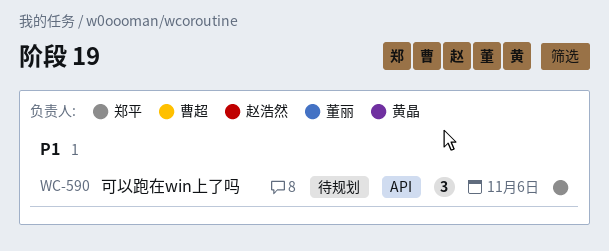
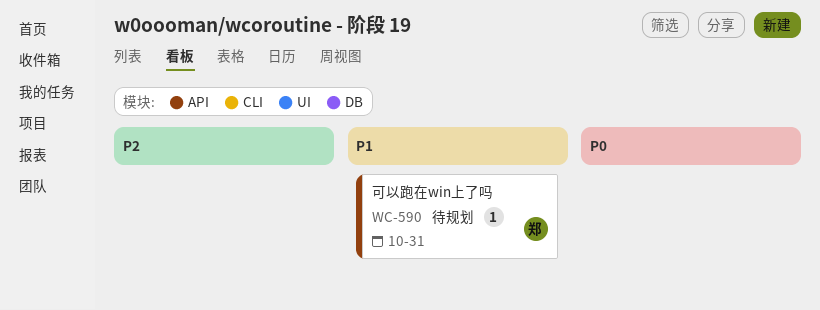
WC-590, estimate: 3 -> 1
WC-590, due: Nov 6 -> Oct 31

